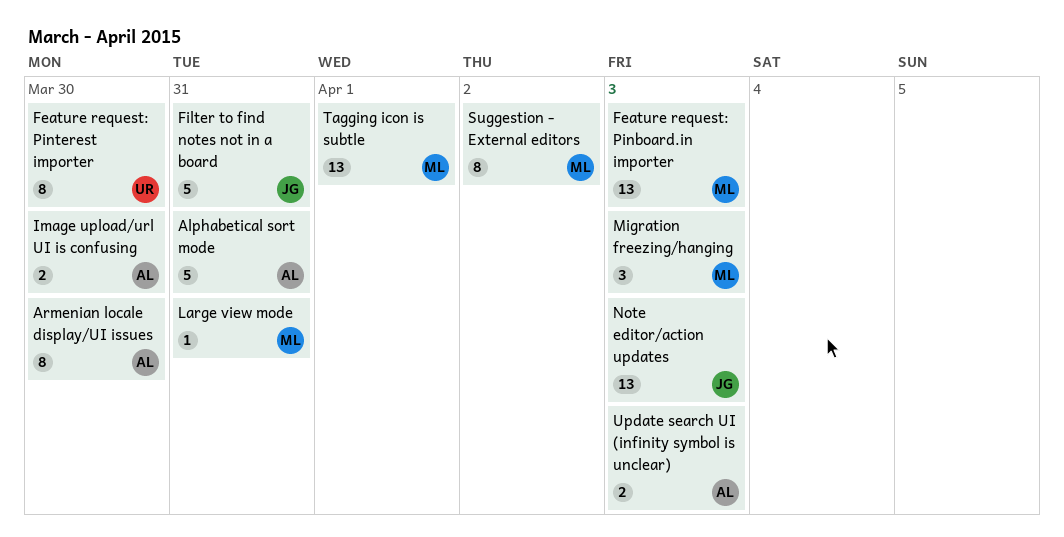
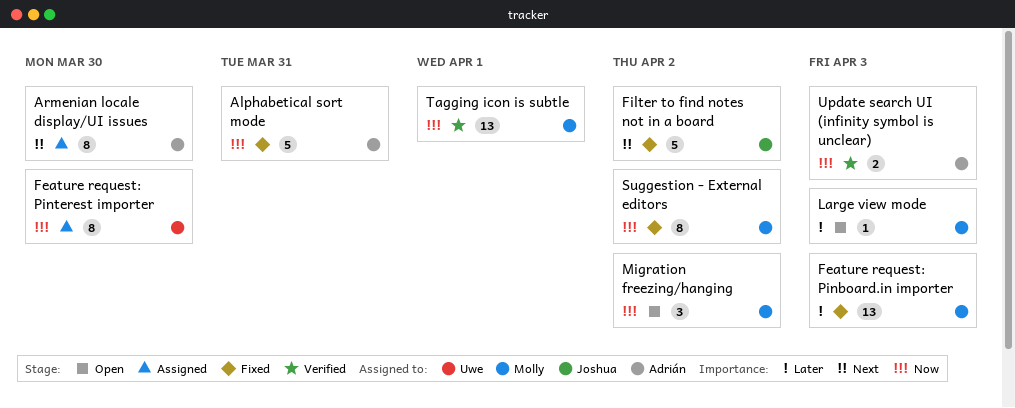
Filter to find notes not in a board, due: Mar 31 -> Apr 2
Image upload/url UI is confusing: present -> none
Large view mode, due: Mar 31 -> Apr 3
Migration freezing/hanging, due: Apr 3 -> Apr 2
Note editor/action updates: present -> none

